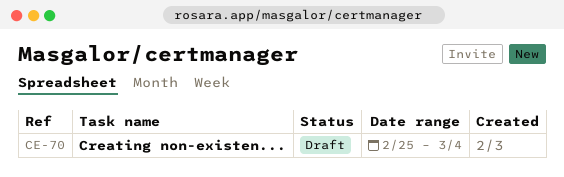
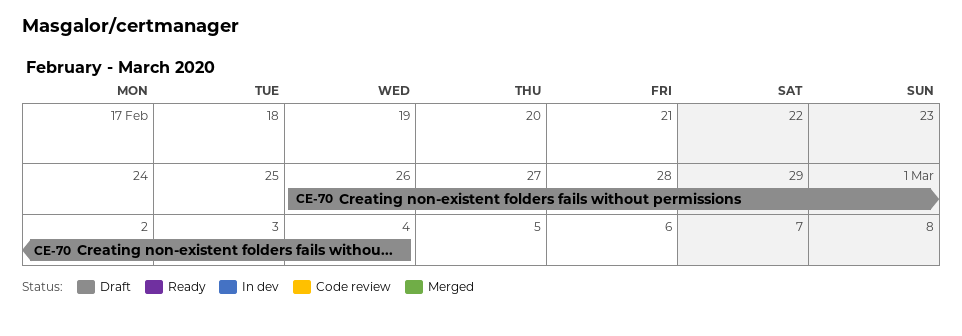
CE-70, start: Feb 25 -> Feb 26

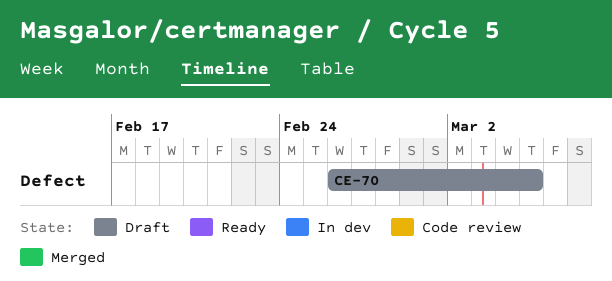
CE-70, due: Mar 4 -> Mar 5

